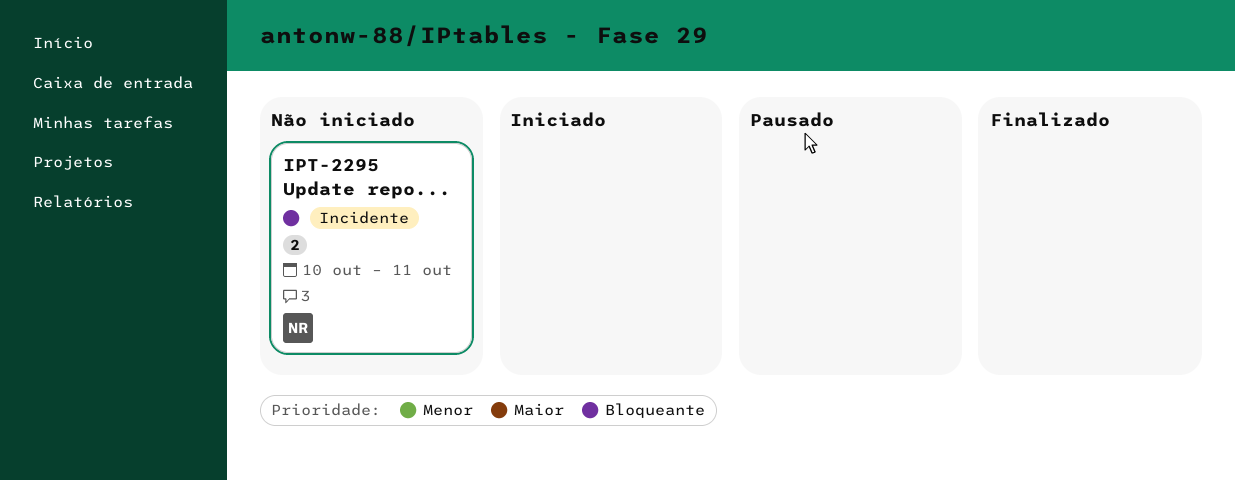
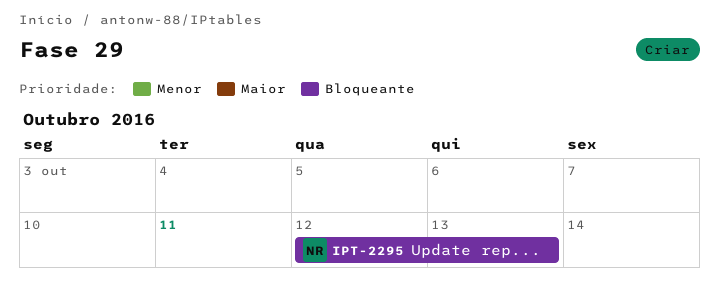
IPT-2295, start: Oct 10 -> Oct 12
IPT-2295, due: Oct 11 -> Oct 13

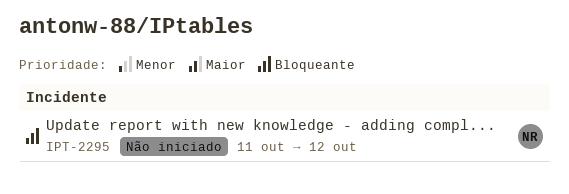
IPT-2295, start: Oct 12 -> Oct 11
IPT-2295, due: Oct 13 -> Oct 12

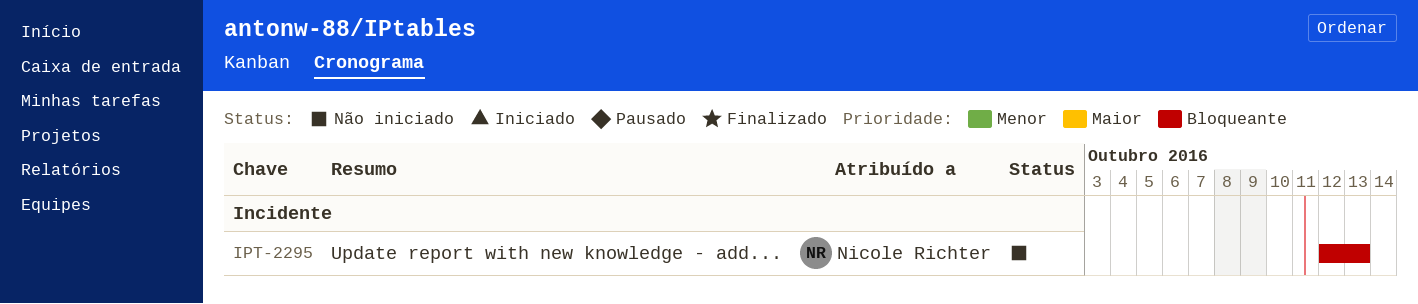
IPT-2295, start: Oct 11 -> Oct 12
IPT-2295, due: Oct 12 -> Oct 13

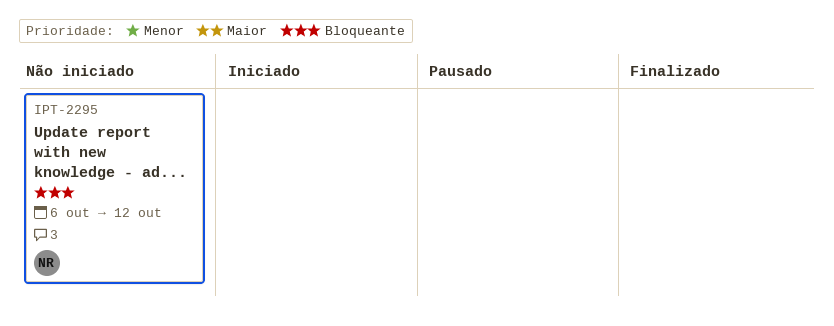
IPT-2295, start: Oct 12 -> Oct 6
IPT-2295, due: Oct 13 -> Oct 12

